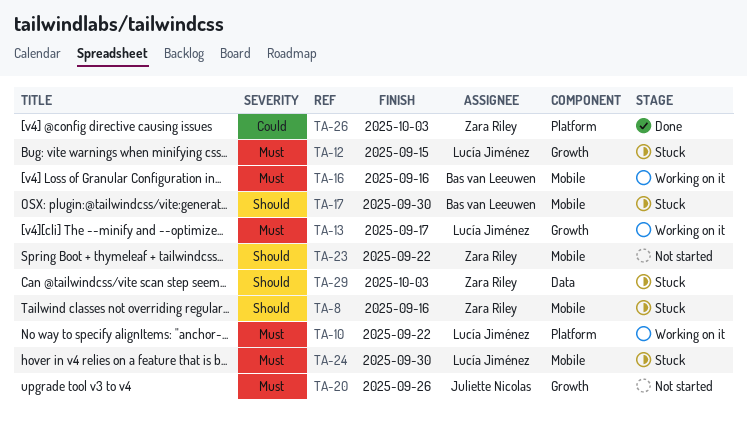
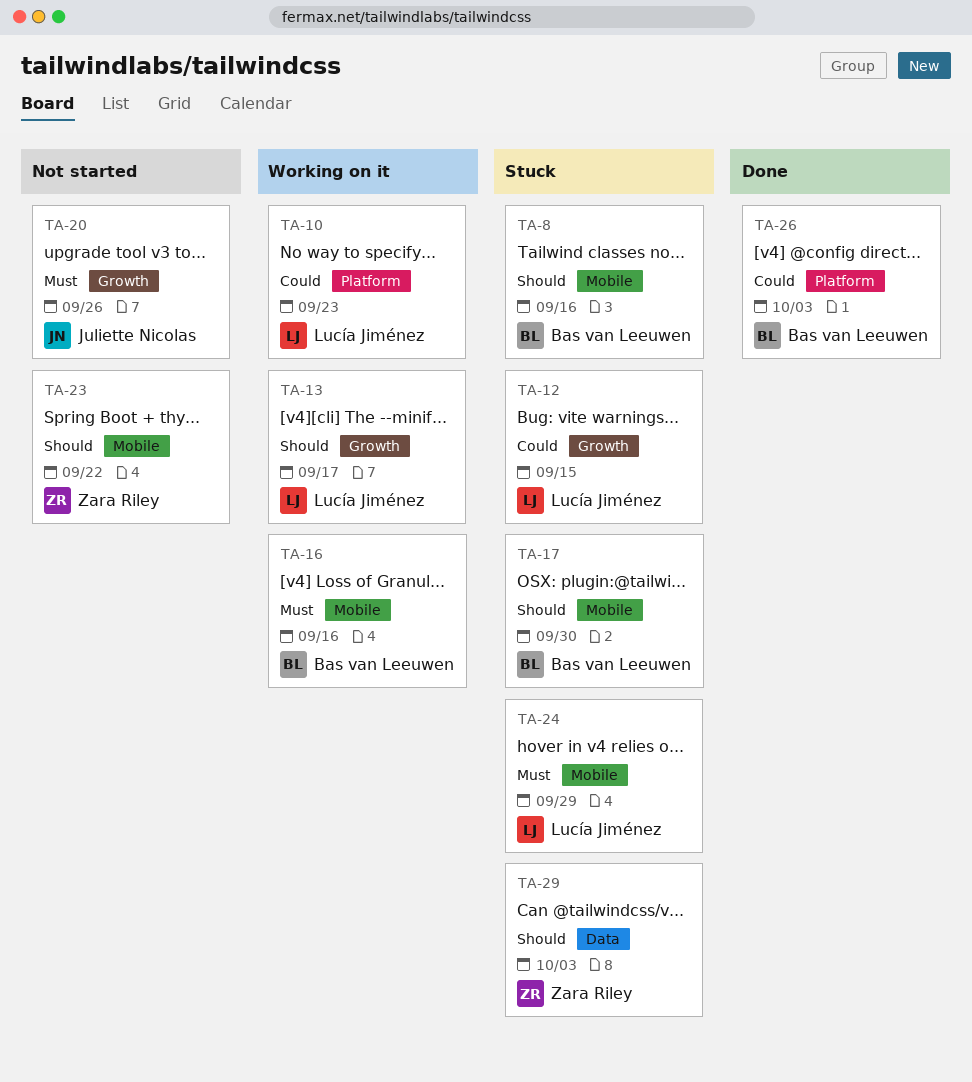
TA-8, owner: Zara Riley -> Bas van Leeuwen
TA-10, priority: Must -> Could
TA-10, due: Sep 22 -> Sep 23
TA-12, priority: Must -> Could
TA-13, priority: Must -> Should
TA-24, due: Sep 30 -> Sep 29
TA-26, owner: Zara Riley -> Bas van Leeuwen

